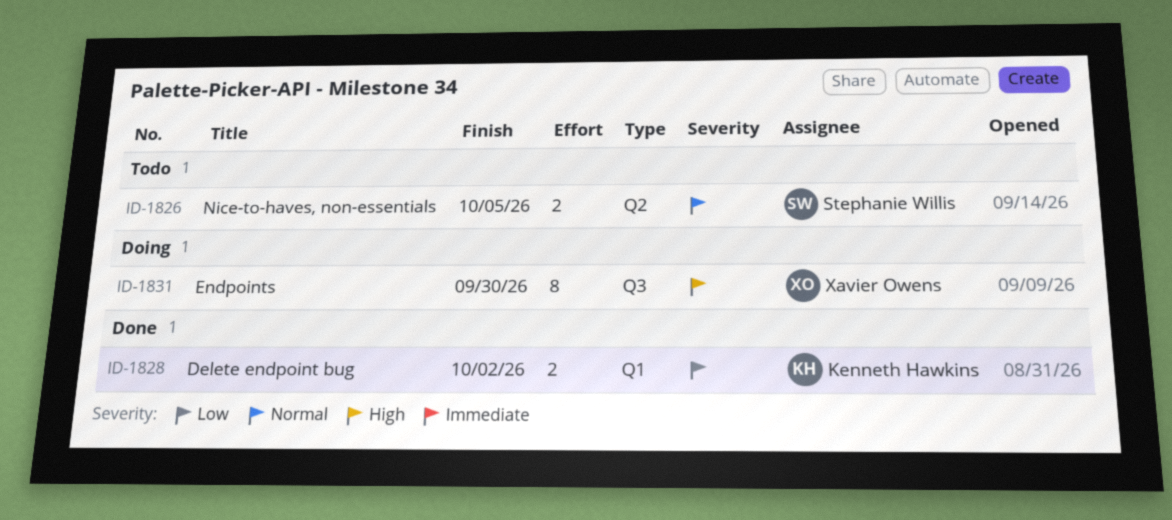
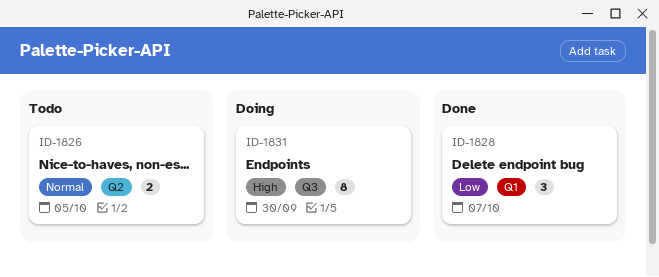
ID-1828, estimate: 2 -> 3
ID-1828, due: Oct 2 -> Oct 7

